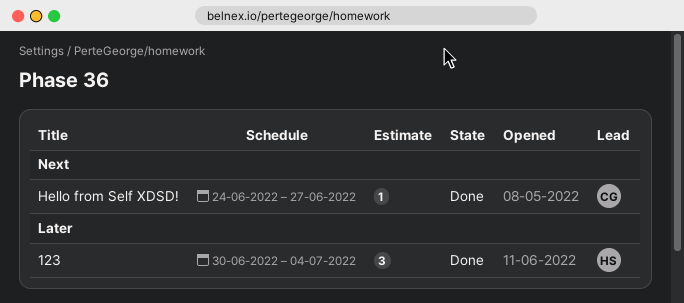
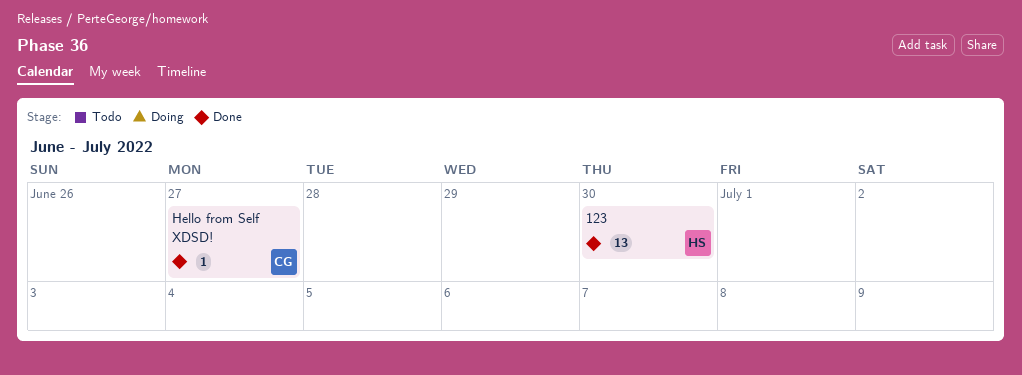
123, estimate: 3 -> 13
123, due: Jul 4 -> Jun 30

